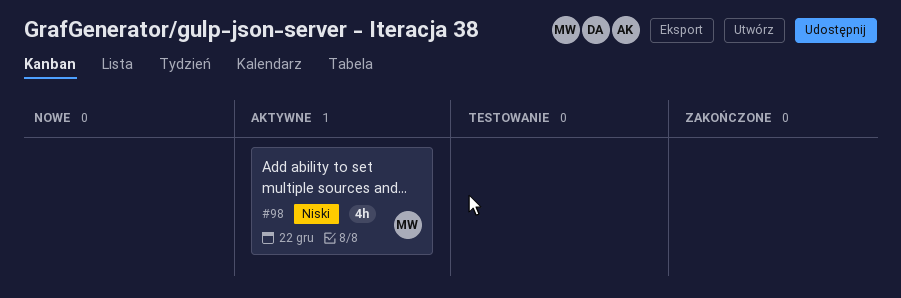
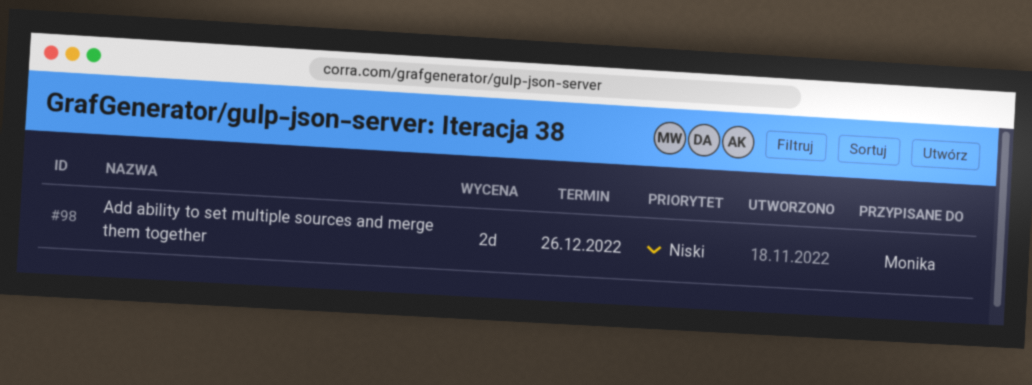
#98, estimate: 4h -> 2d
#98, due: Dec 22 -> Dec 26

